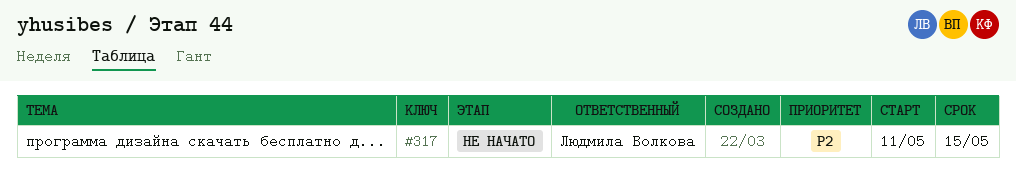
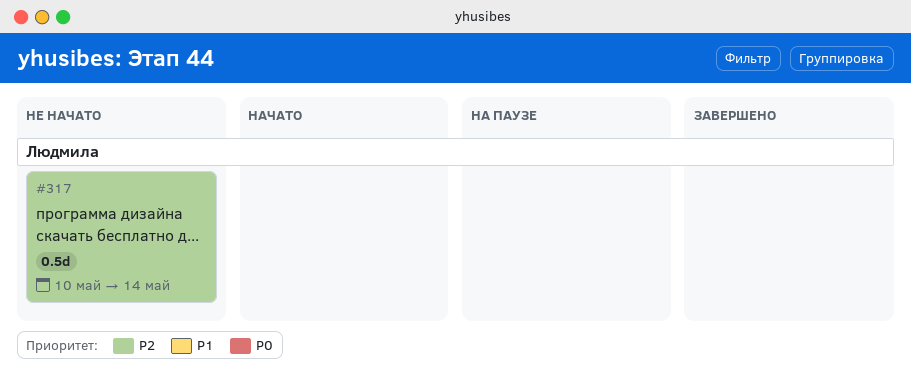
#317, start: May 11 -> May 10
#317, due: May 15 -> May 14

